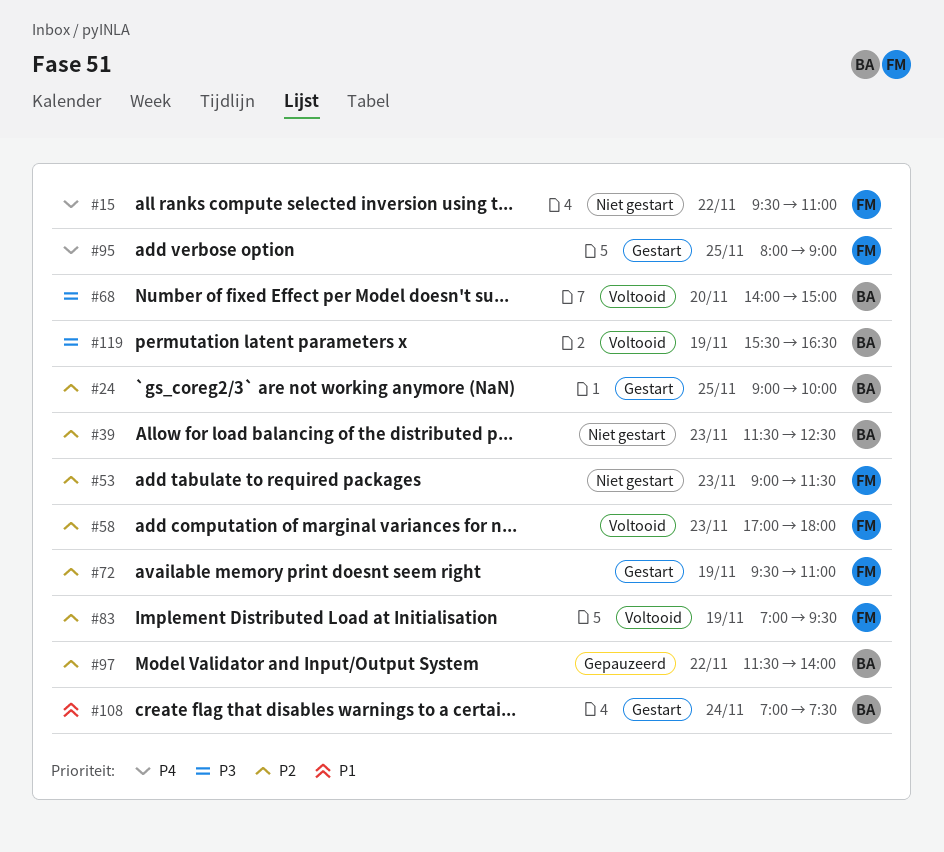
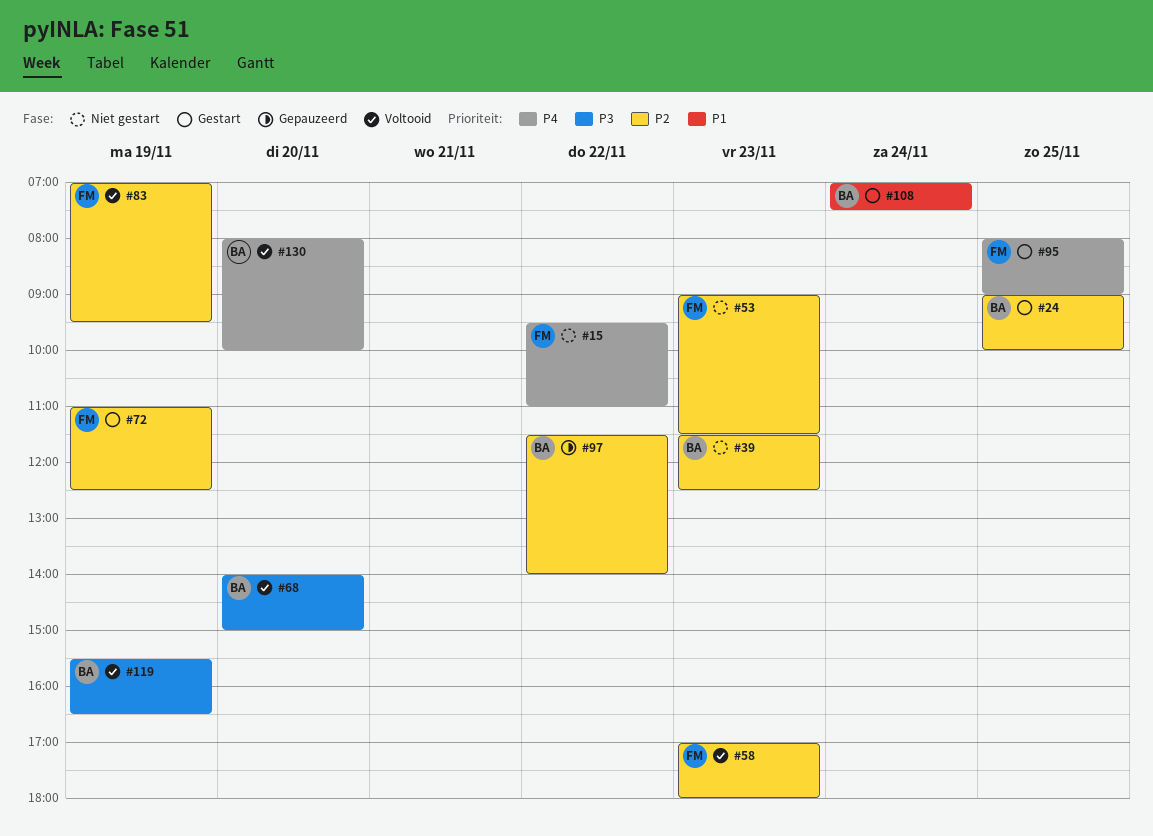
#72, begins: 09:30 -> 11:00
#72, ends: 11:00 -> 12:30
#130: none -> present

